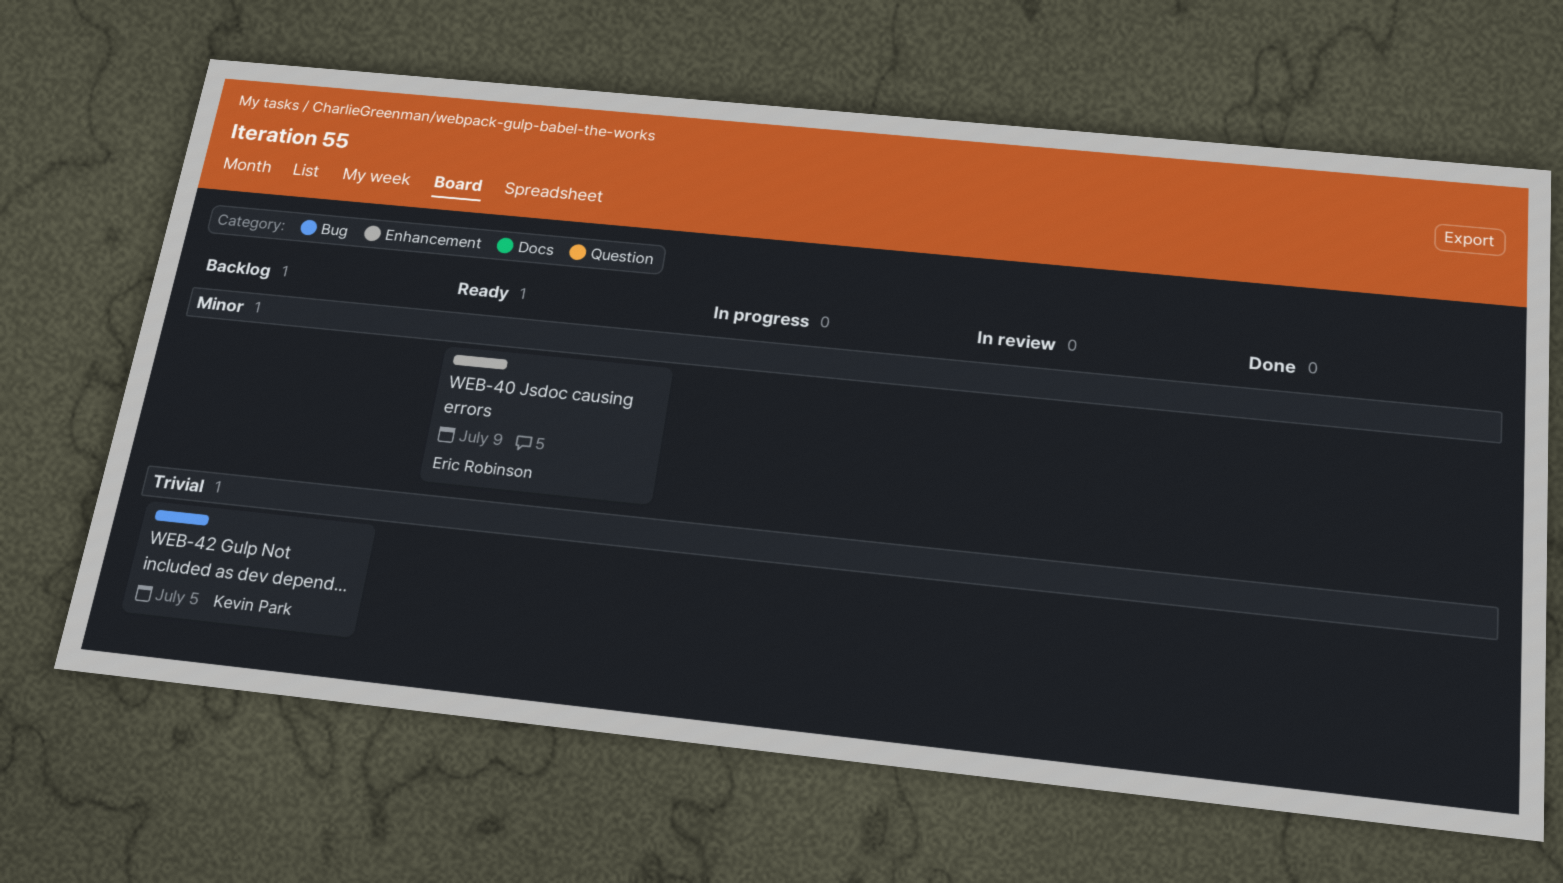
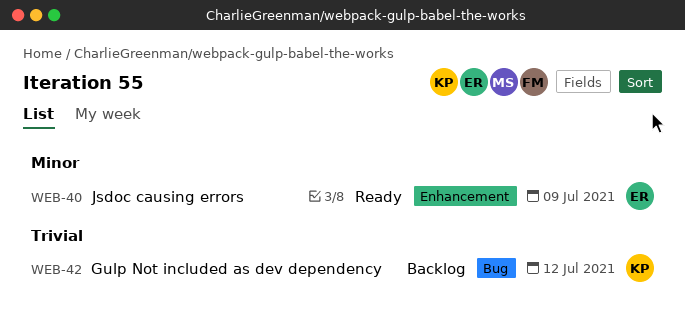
WEB-42, due: Jul 5 -> Jul 12

